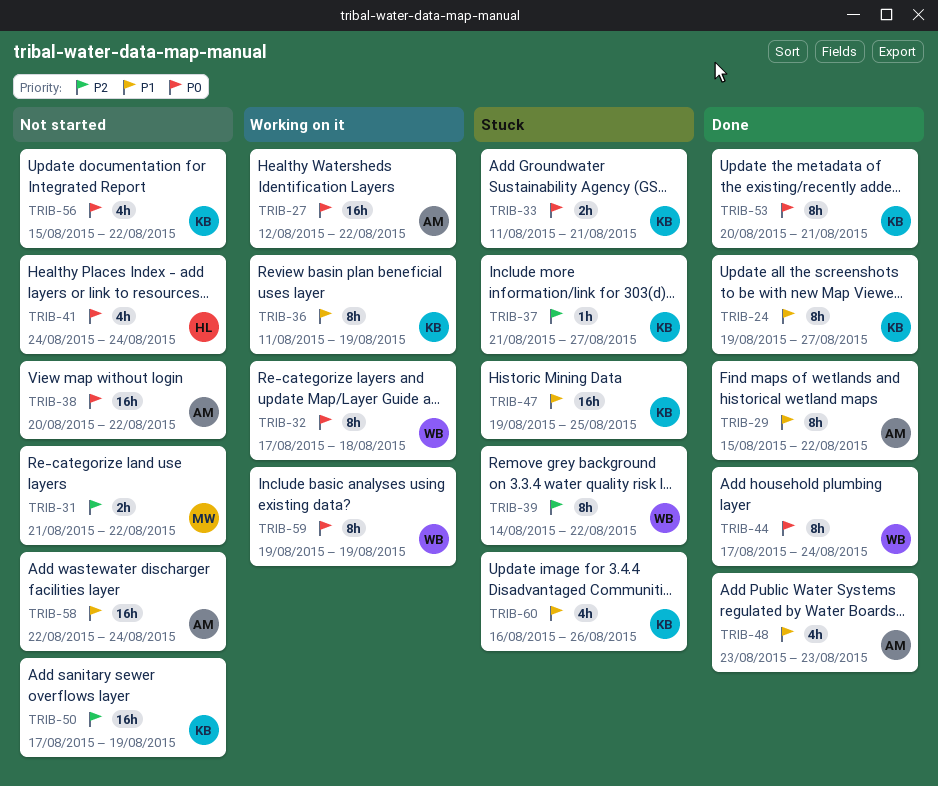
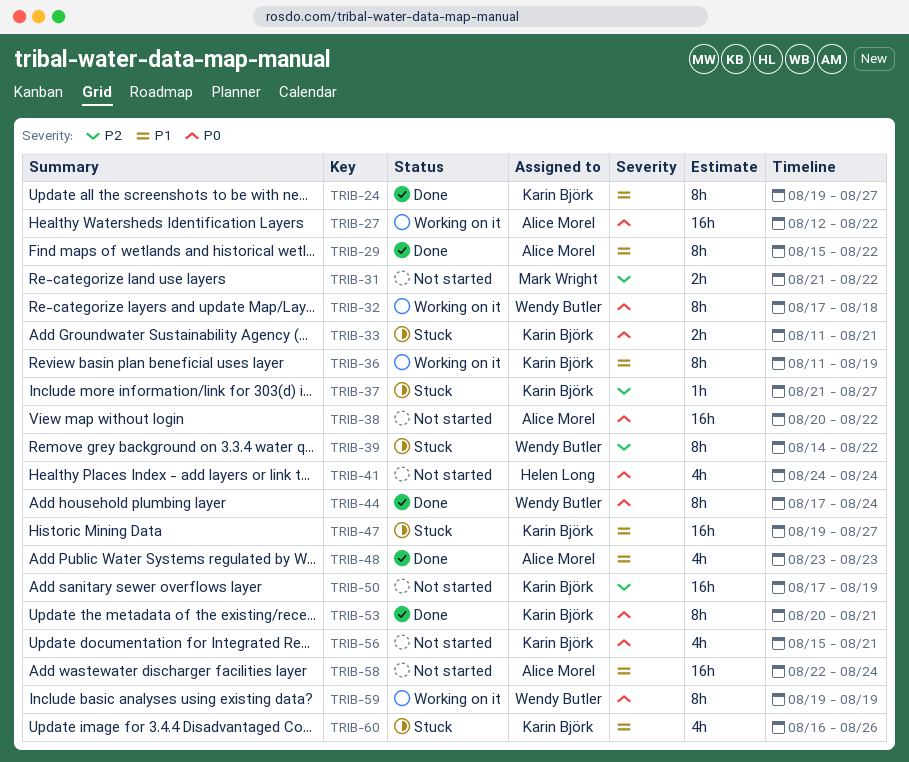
TRIB-47, due: Aug 25 -> Aug 27
TRIB-56, due: Aug 22 -> Aug 21

